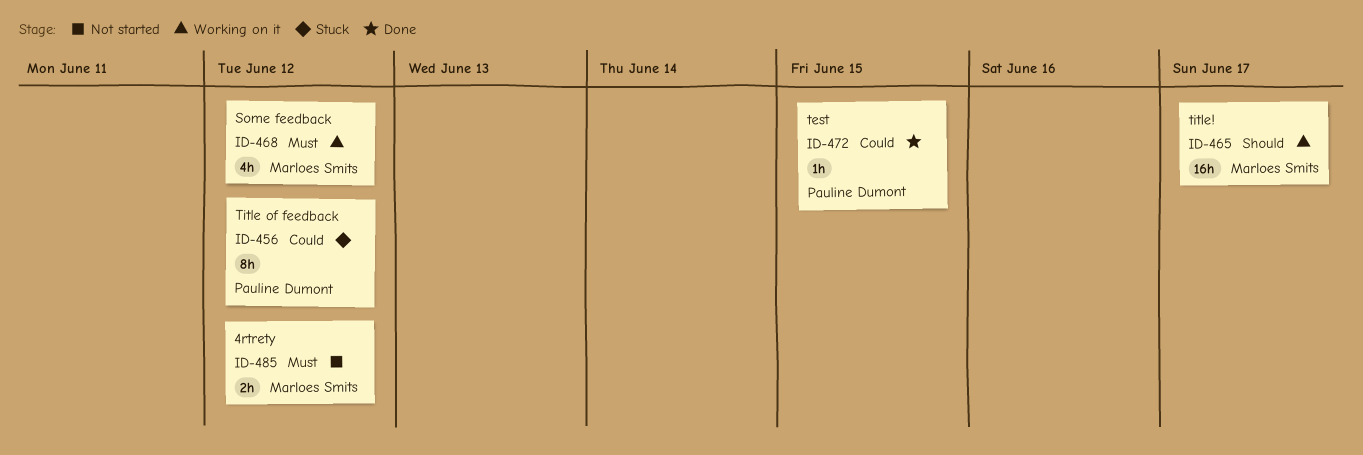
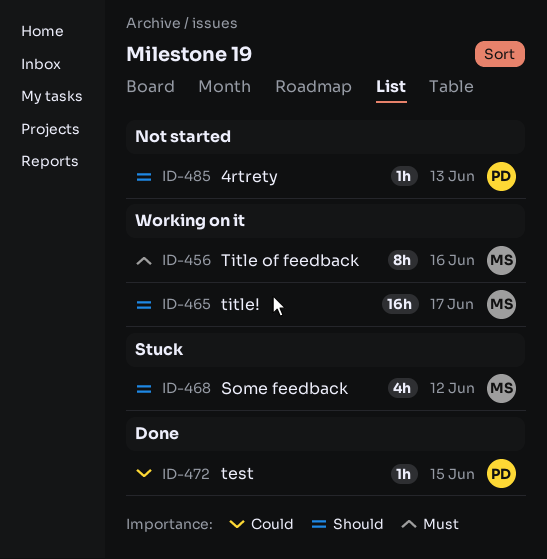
ID-456, status: Stuck -> Working on it
ID-456, owner: Pauline Dumont -> Marloes Smits
ID-456, priority: Could -> Must
ID-456, due: Jun 12 -> Jun 16
ID-468, status: Working on it -> Stuck
ID-468, priority: Must -> Should
ID-485, owner: Marloes Smits -> Pauline Dumont
ID-485, priority: Must -> Should
ID-485, estimate: 2h -> 1h
ID-485, due: Jun 12 -> Jun 13

